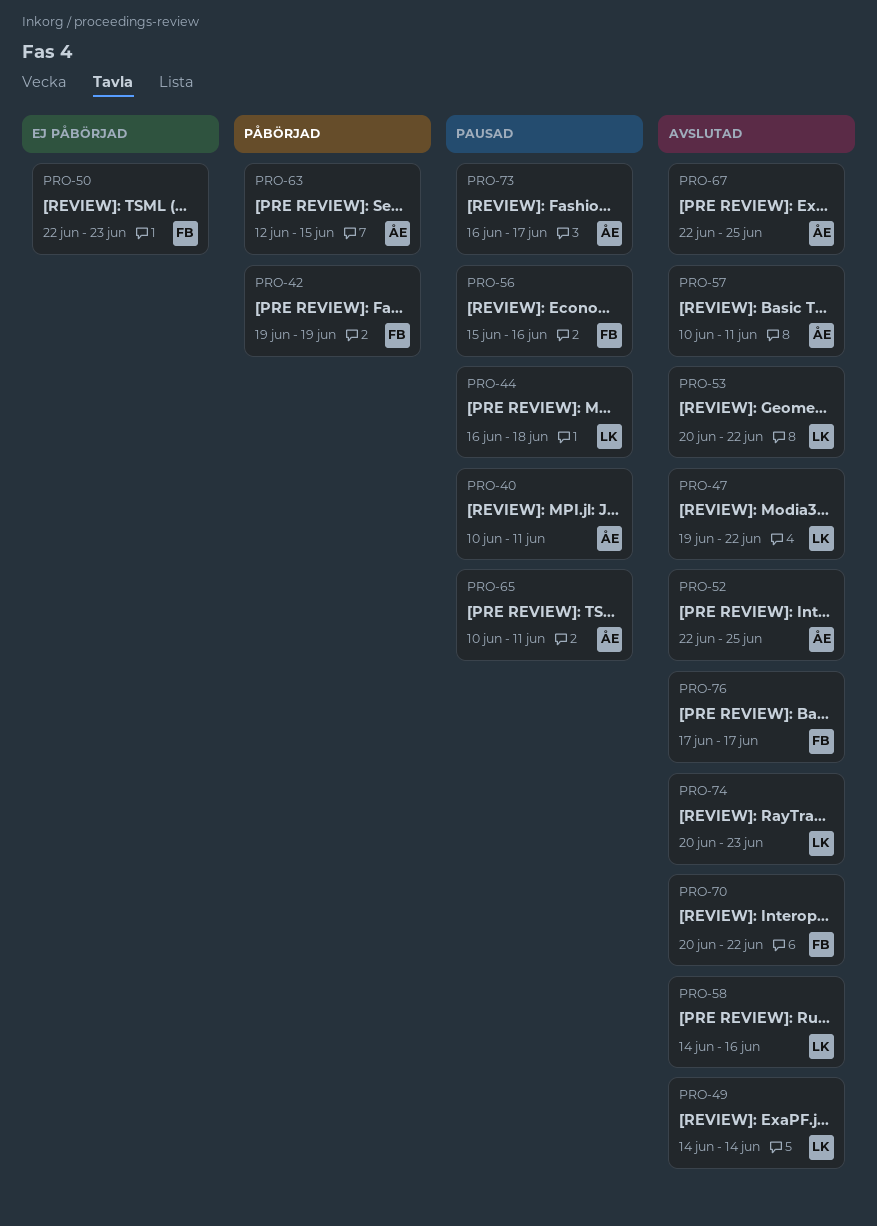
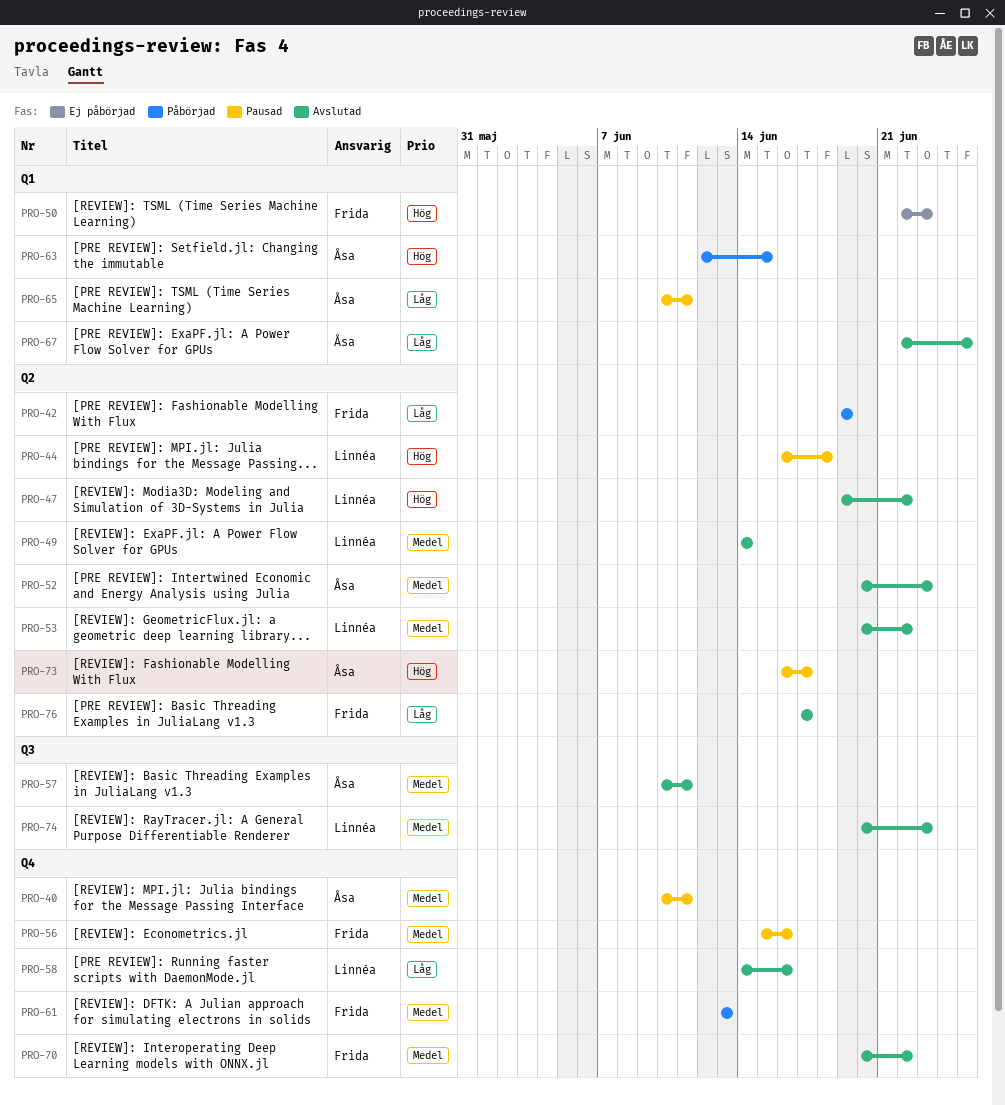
PRO-52, start: Jun 22 -> Jun 20
PRO-52, due: Jun 25 -> Jun 23
PRO-61: none -> present

